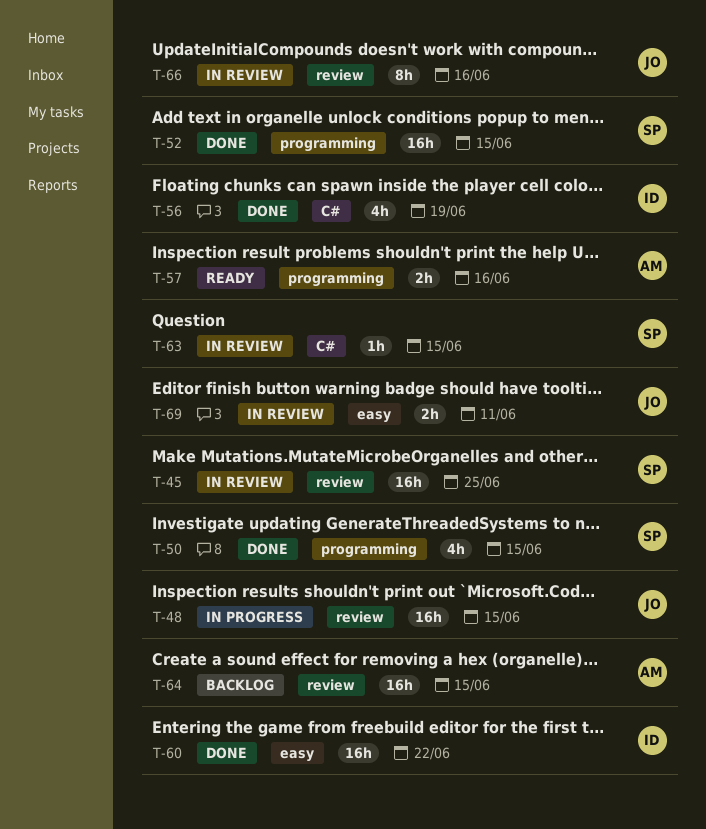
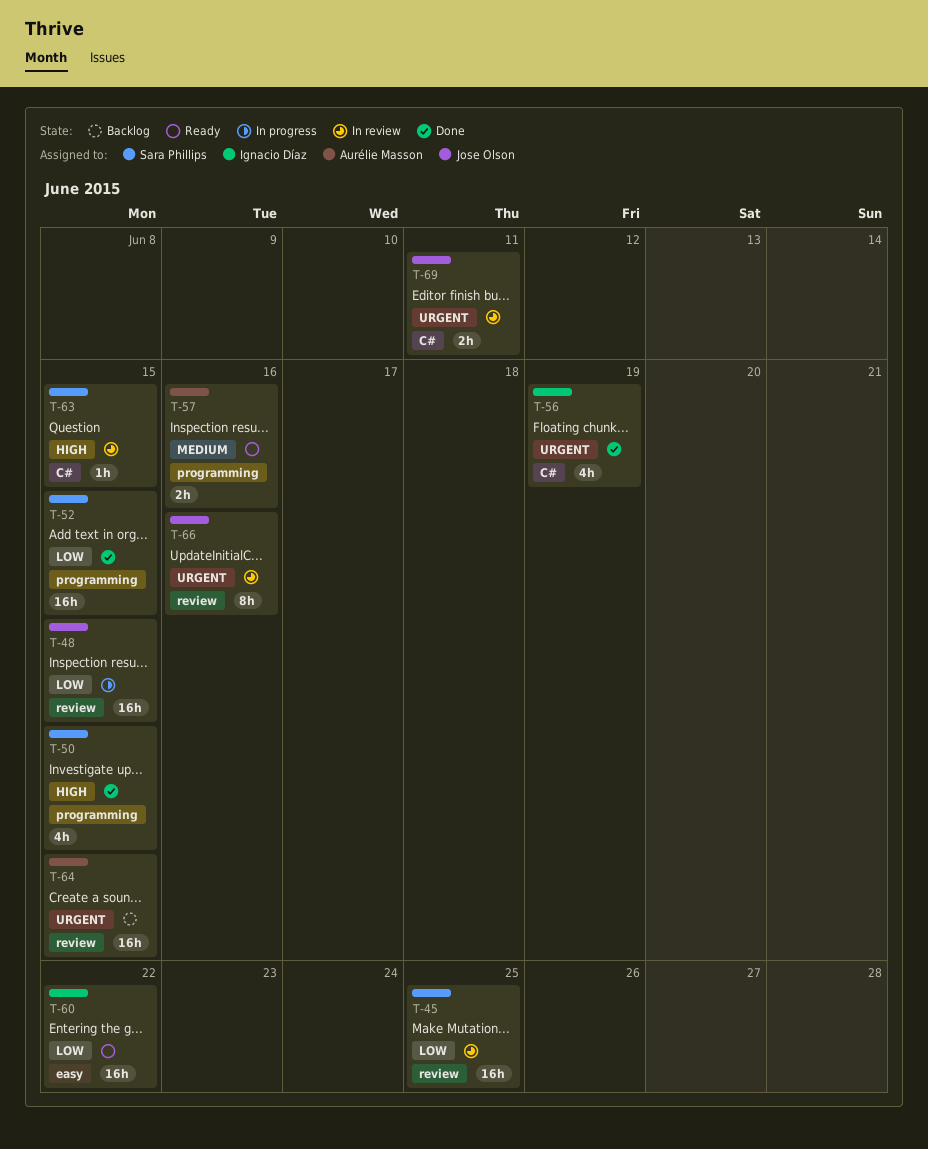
T-60, status: Done -> Ready
T-69, label: easy -> C#

